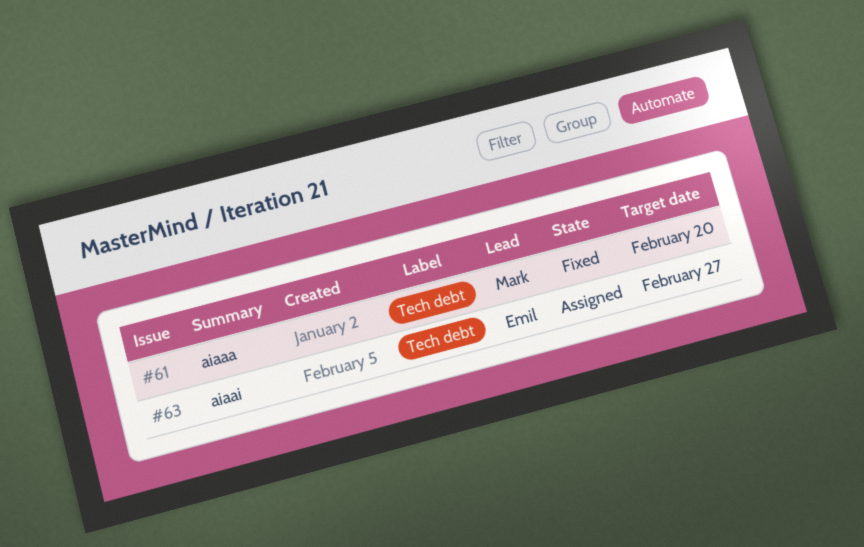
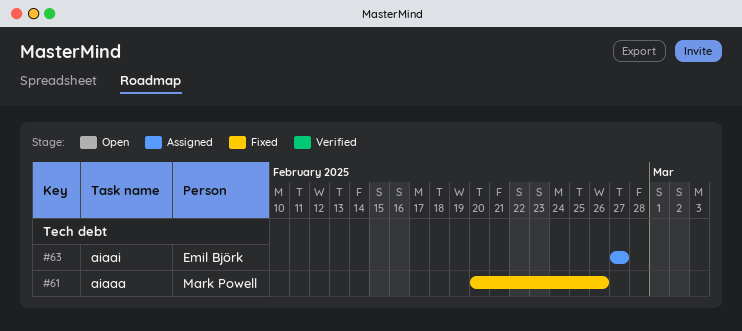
#61, due: Feb 20 -> Feb 26

